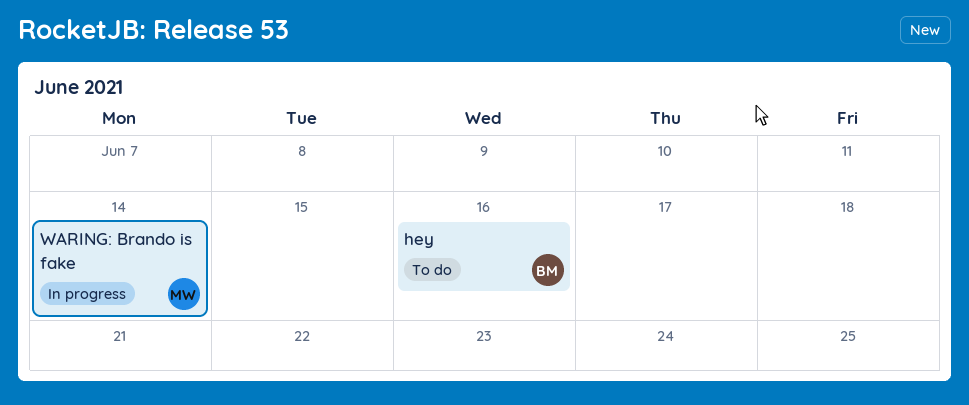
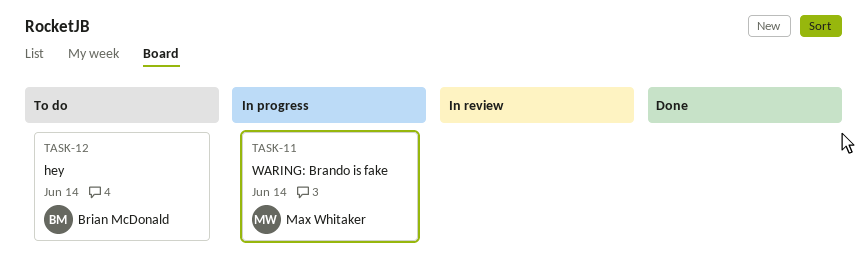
hey, due: Jun 16 -> Jun 14

